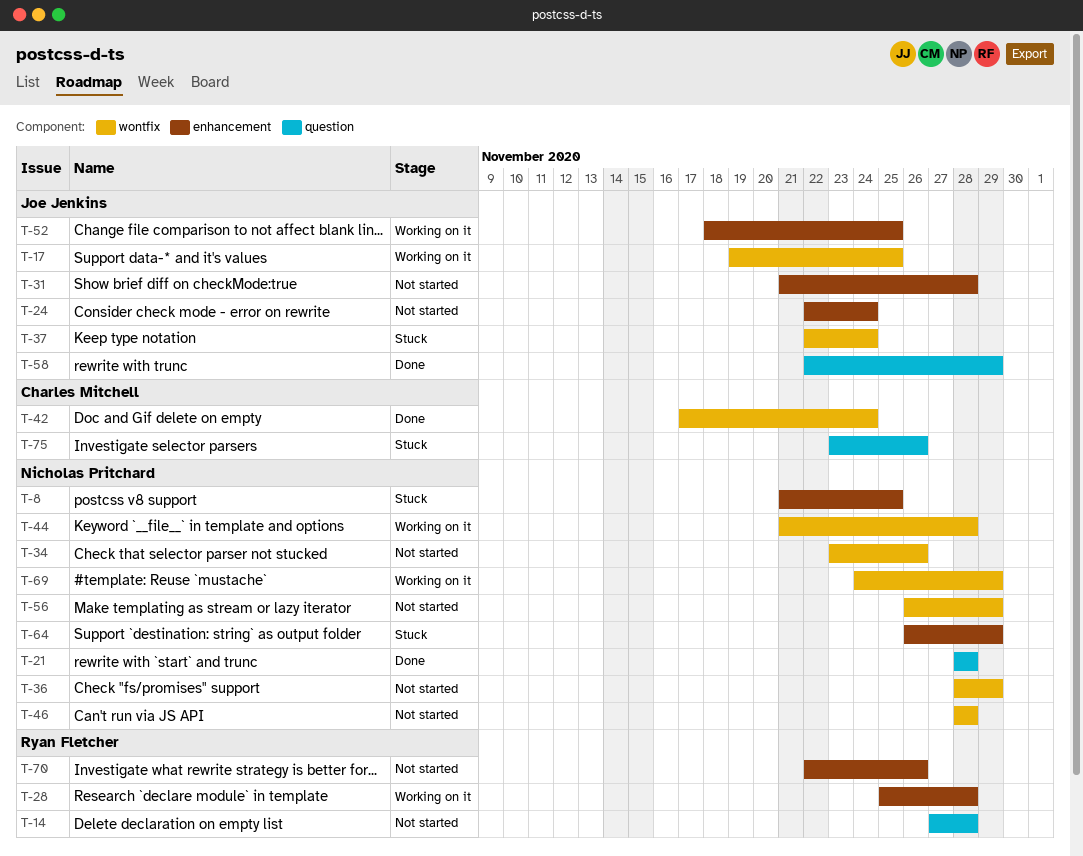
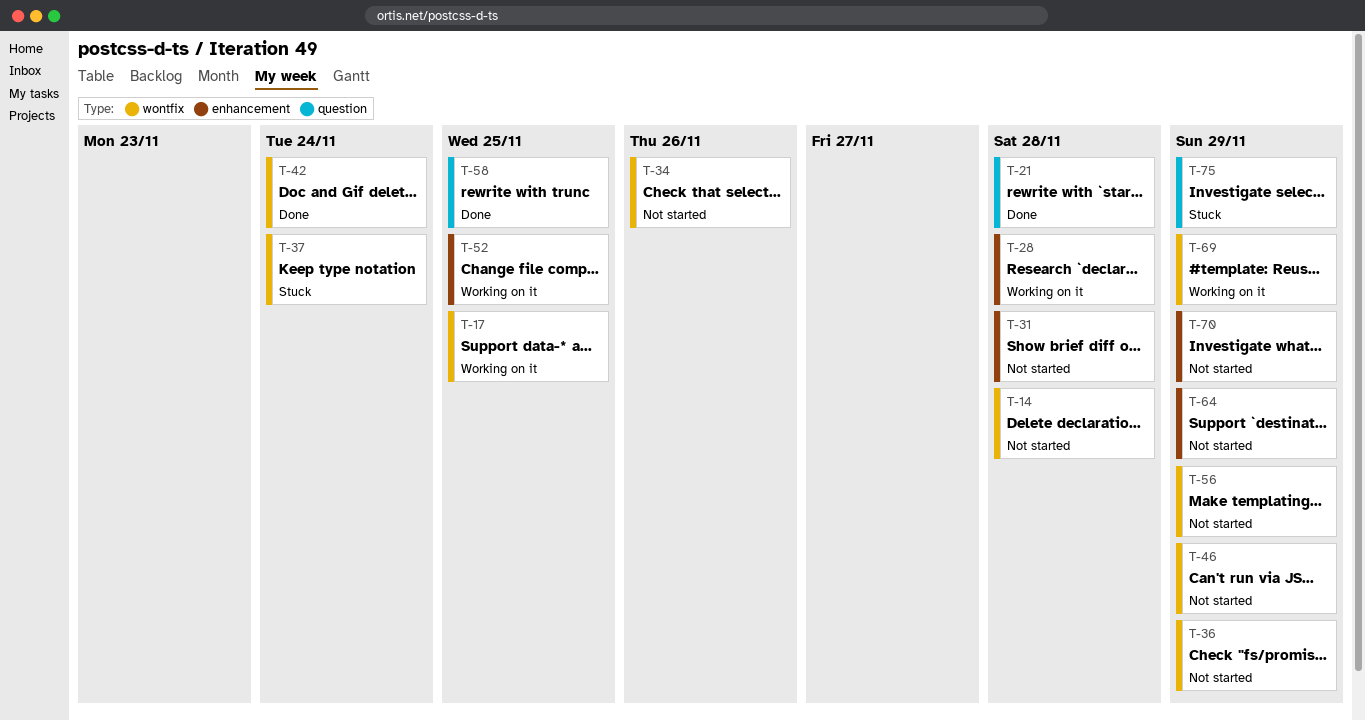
T-8: present -> none
T-14, label: question -> wontfix
T-24: present -> none
T-44: present -> none
T-46, due: Nov 28 -> Nov 29
T-58, due: Nov 29 -> Nov 25
T-64, status: Stuck -> Not started
T-70, due: Nov 26 -> Nov 29
T-75, due: Nov 26 -> Nov 29

